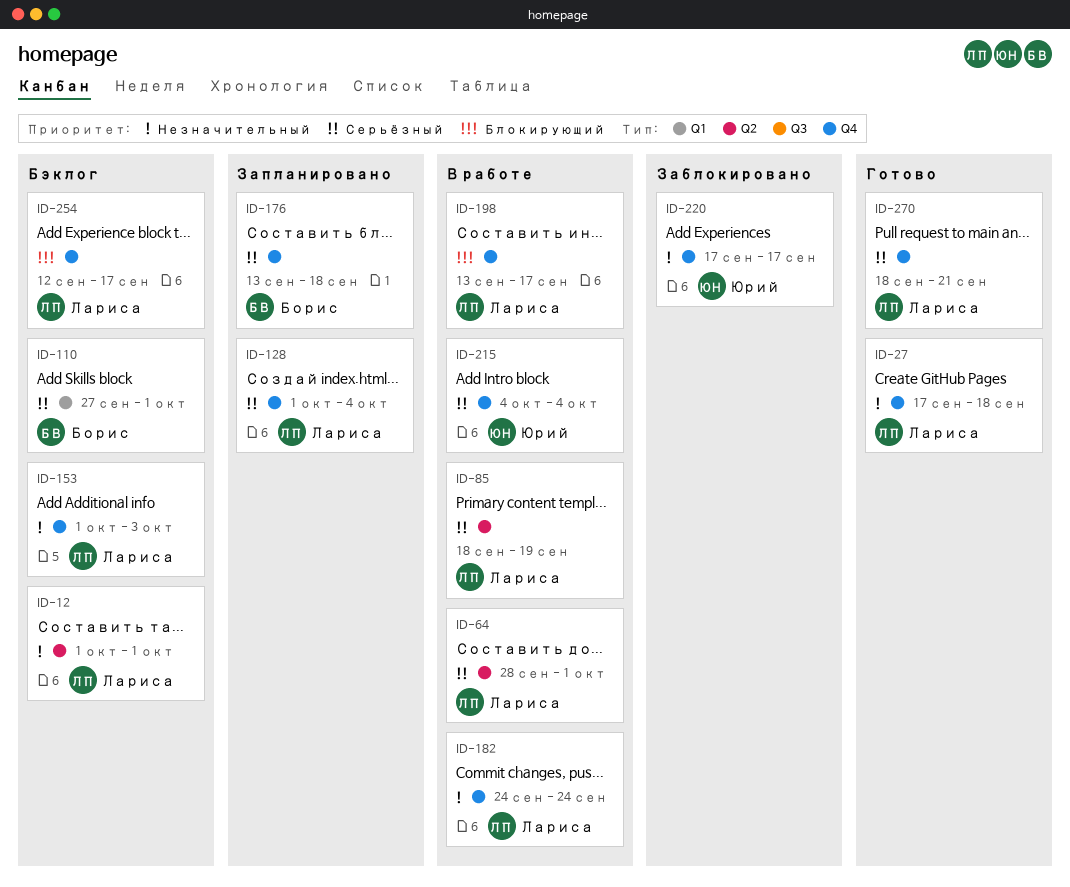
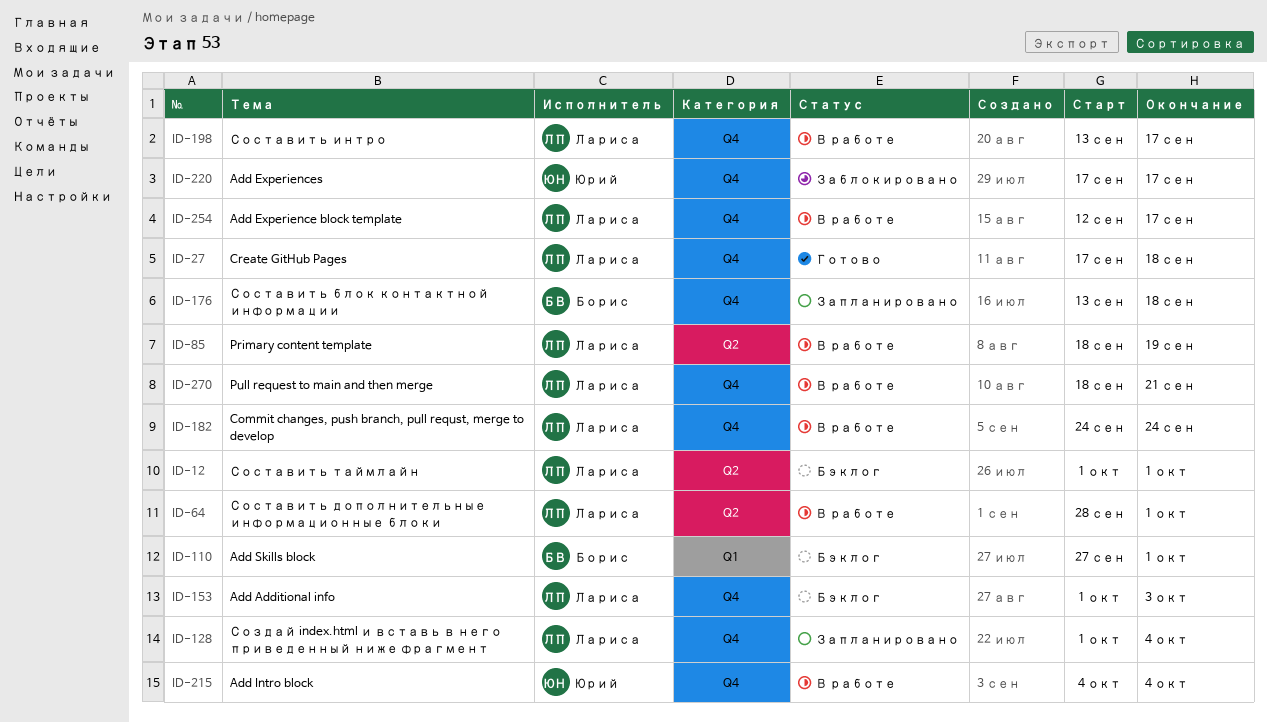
ID-254, status: Бэклог -> В работе
ID-270, status: Готово -> В работе

